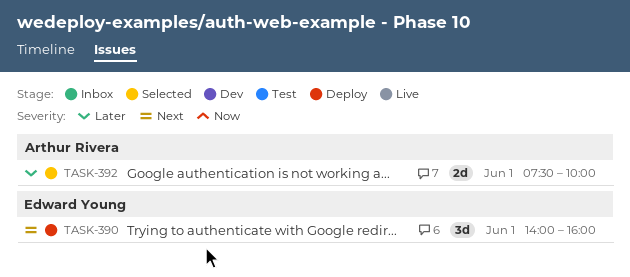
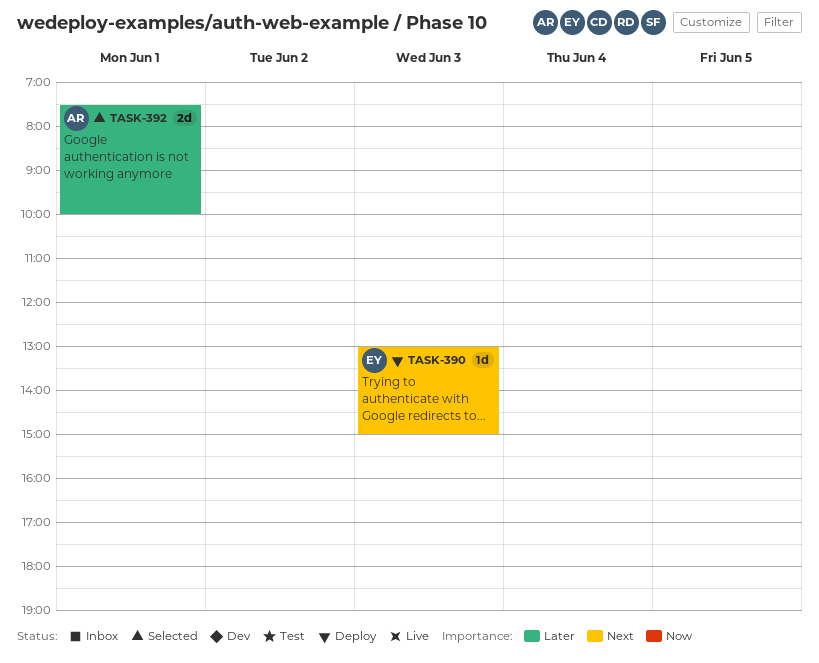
TASK-390, estimate: 3d -> 1d
TASK-390, day: Jun 1 -> Jun 3
TASK-390, begins: 14:00 -> 13:00
TASK-390, ends: 16:00 -> 15:00

